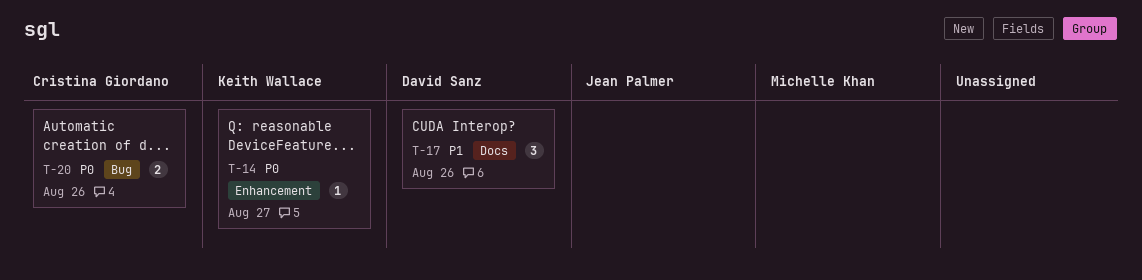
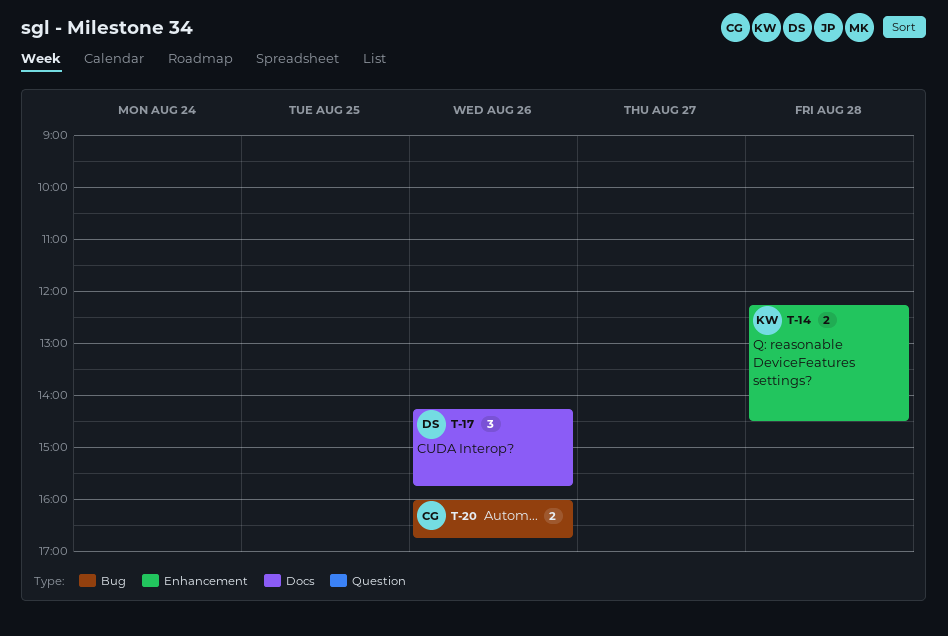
T-14, estimate: 1 -> 2
T-14, day: Aug 27 -> Aug 28

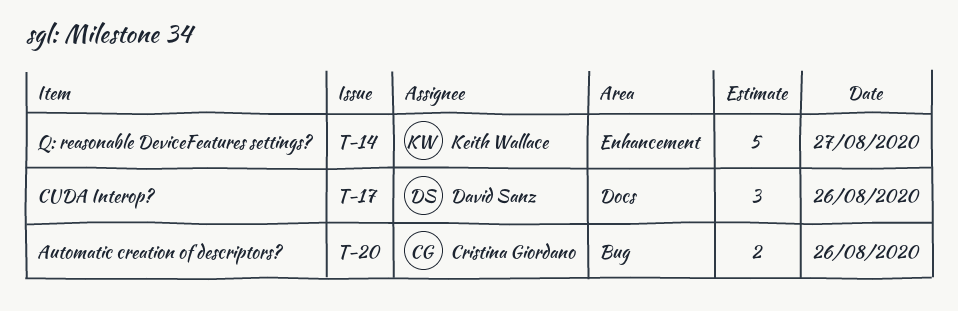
T-14, estimate: 2 -> 5
T-14, day: Aug 28 -> Aug 27

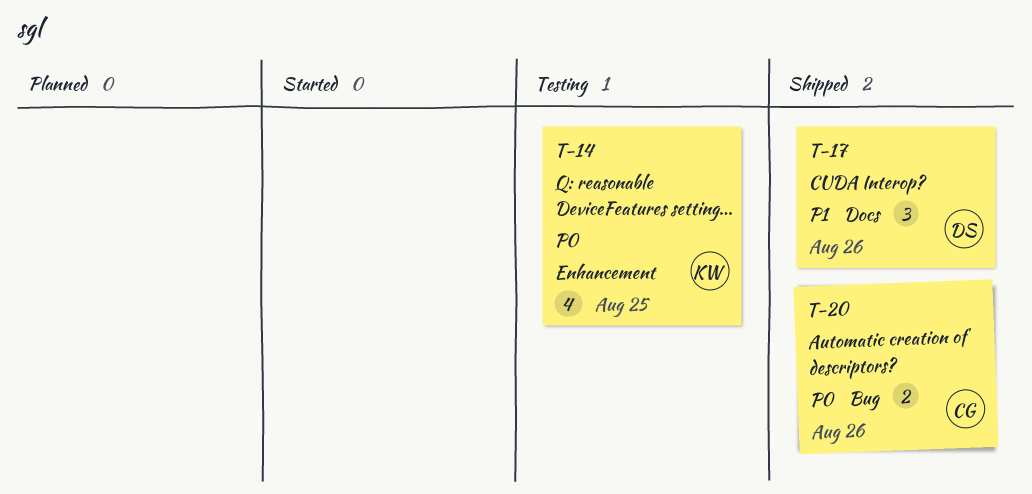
T-14, estimate: 5 -> 4
T-14, day: Aug 27 -> Aug 25

